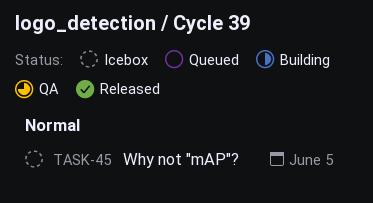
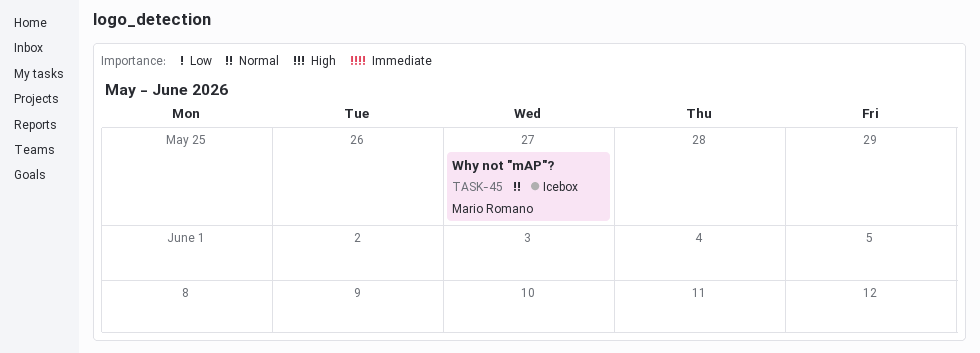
TASK-45, due: Jun 5 -> May 27

